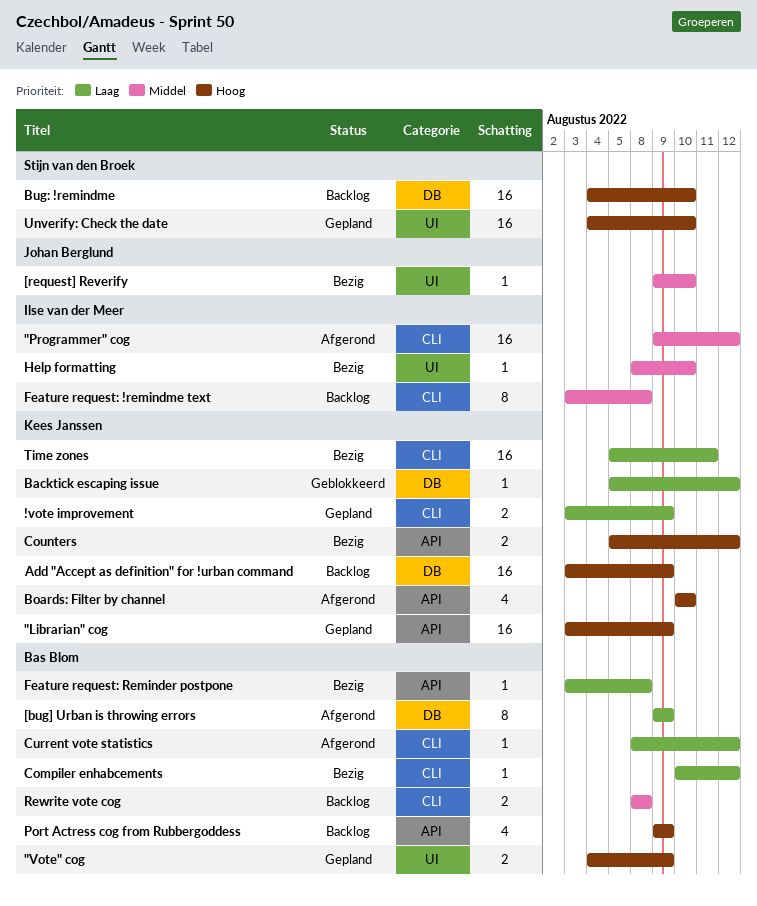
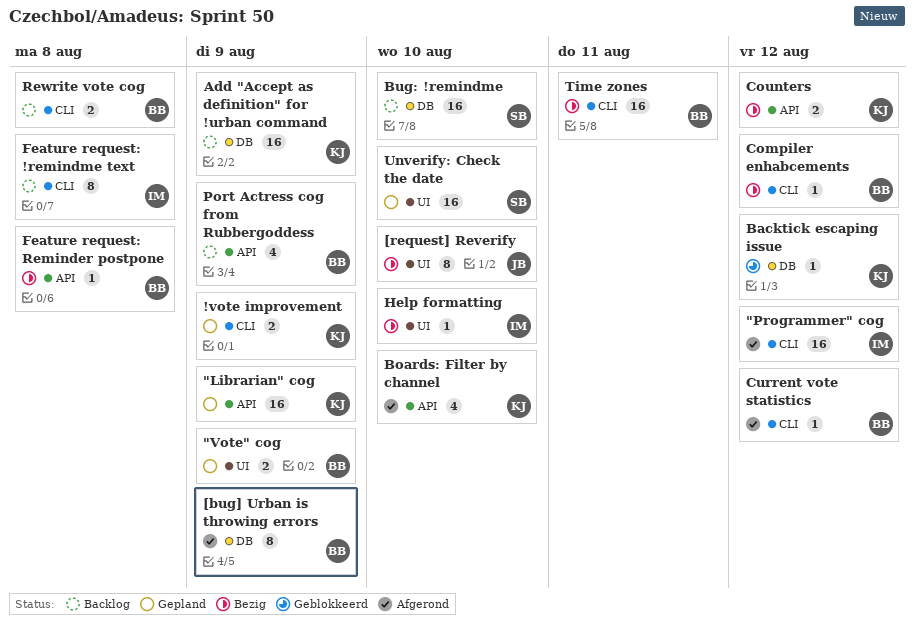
[request] Reverify, estimate: 1 -> 8
Time zones, owner: Kees Janssen -> Bas Blom

